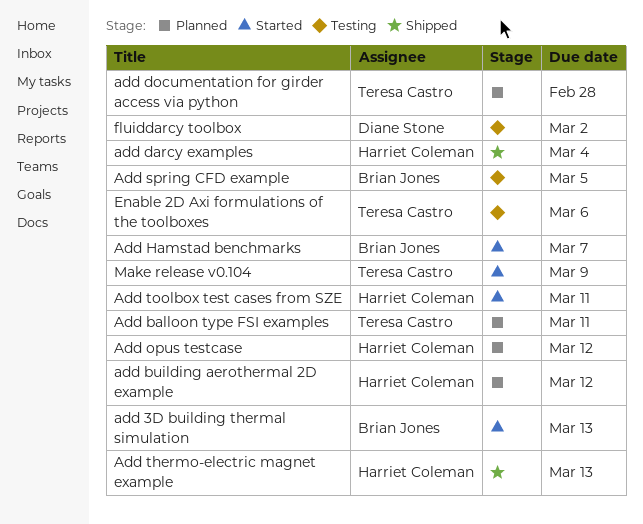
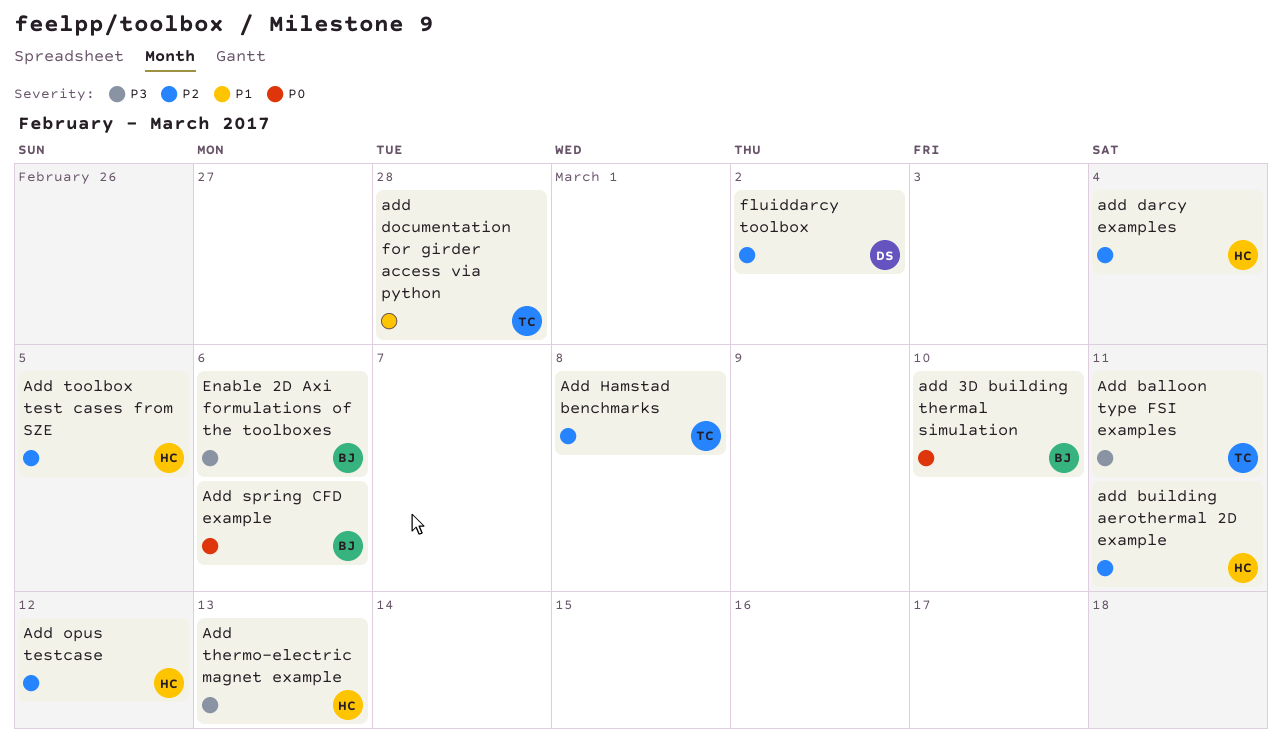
add 3D building thermal simulation, due: Mar 13 -> Mar 10
add building aerothermal 2D example, due: Mar 12 -> Mar 11
Add Hamstad benchmarks, owner: Brian Jones -> Teresa Castro
Add Hamstad benchmarks, due: Mar 7 -> Mar 8
Add spring CFD example, due: Mar 5 -> Mar 6
Add toolbox test cases from SZE, due: Mar 11 -> Mar 5
Enable 2D Axi formulations of the toolboxes, owner: Teresa Castro -> Brian Jones
Make release v0.104: present -> none

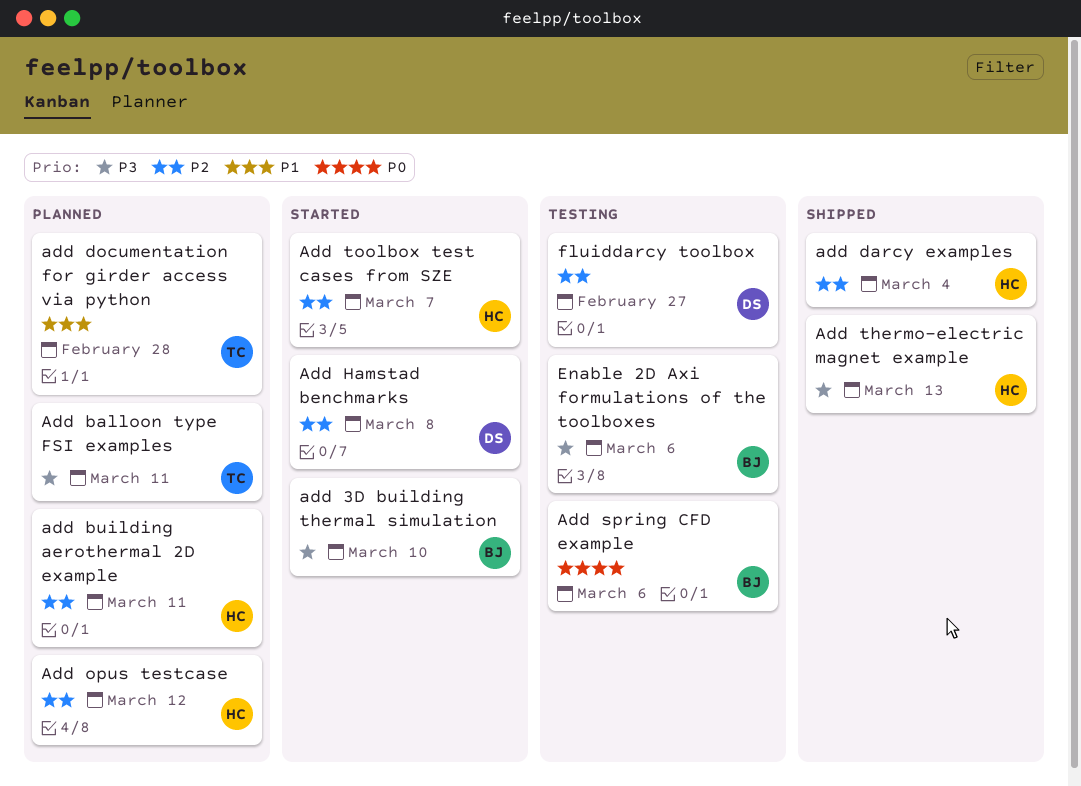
add 3D building thermal simulation, priority: P0 -> P3
Add Hamstad benchmarks, owner: TC -> DS
Add toolbox test cases from SZE, due: Mar 5 -> Mar 7
fluiddarcy toolbox, due: Mar 2 -> Feb 27

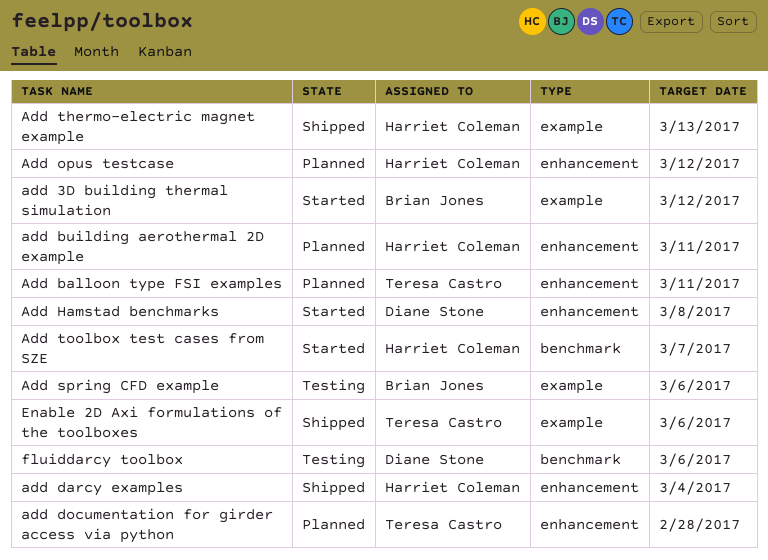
add 3D building thermal simulation, due: Mar 10 -> Mar 12
Enable 2D Axi formulations of the toolboxes, status: Testing -> Shipped
Enable 2D Axi formulations of the toolboxes, owner: Brian Jones -> Teresa Castro
fluiddarcy toolbox, due: Feb 27 -> Mar 6

